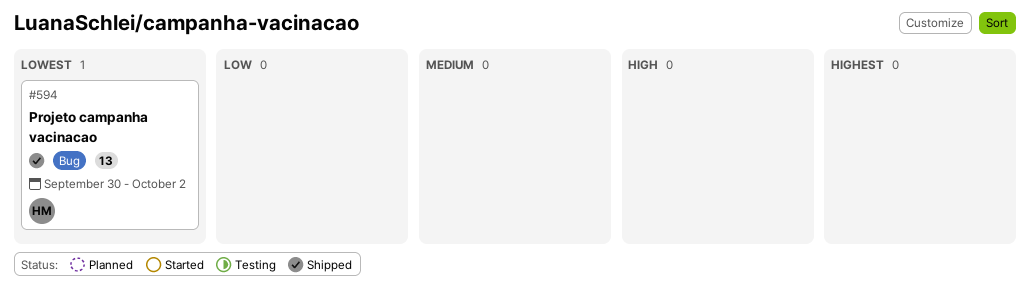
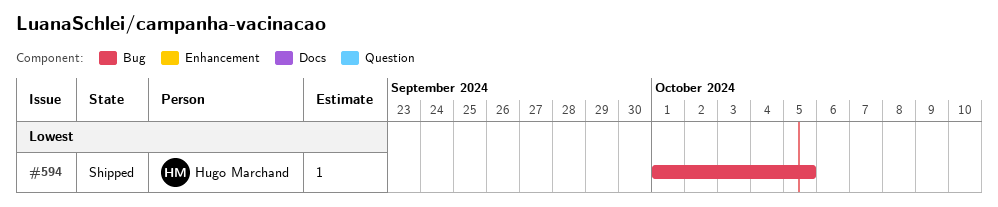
#594, estimate: 13 -> 1
#594, start: Sep 30 -> Oct 1
#594, due: Oct 2 -> Oct 5

